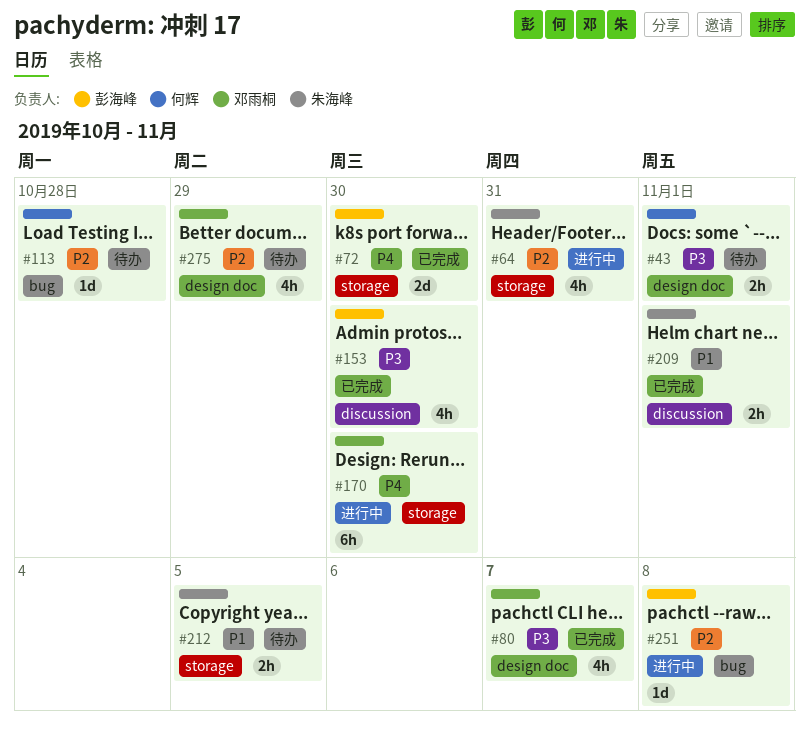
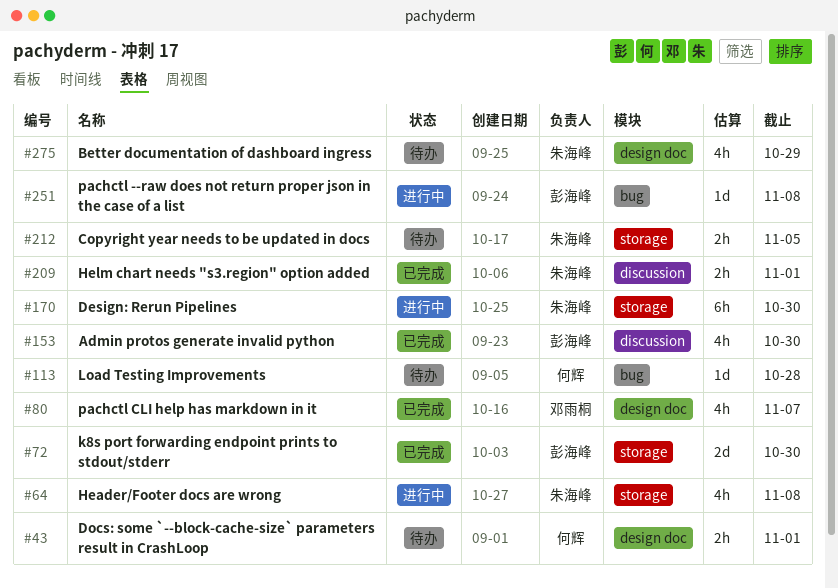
#64, due: Oct 31 -> Nov 8
#170, owner: 邓雨桐 -> 朱海峰
#275, owner: 邓雨桐 -> 朱海峰

